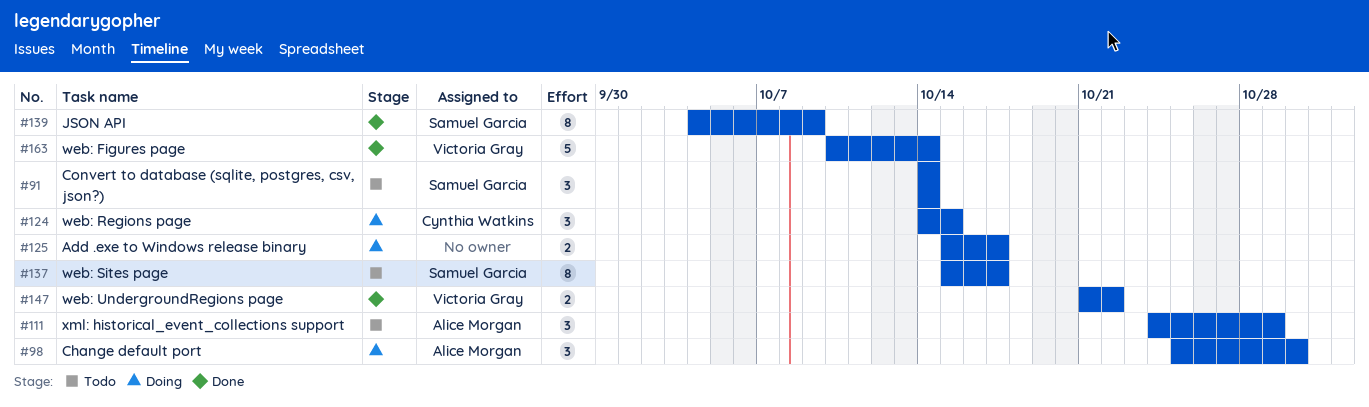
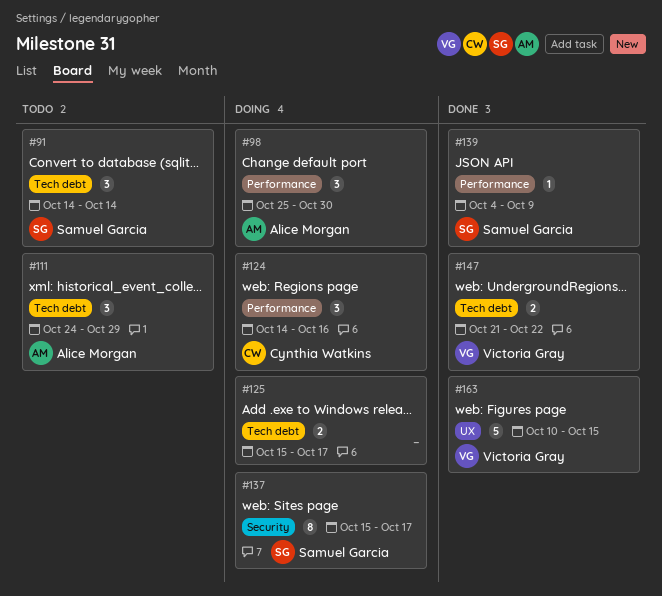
#124, due: Oct 15 -> Oct 16
#137, status: Todo -> Doing
#139, estimate: 8 -> 1
#163, due: Oct 14 -> Oct 15

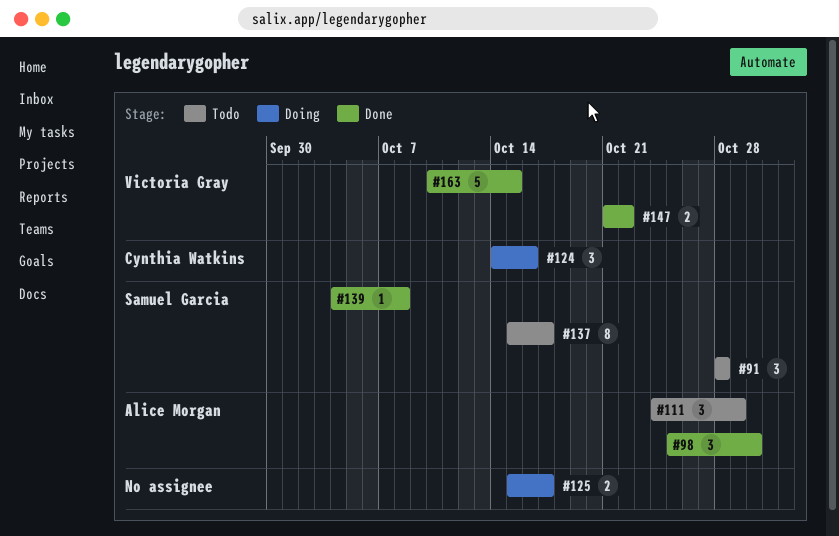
#91, start: Oct 14 -> Oct 28
#91, due: Oct 14 -> Oct 28
#98, status: Doing -> Done
#137, status: Doing -> Todo
#139, due: Oct 9 -> Oct 8

